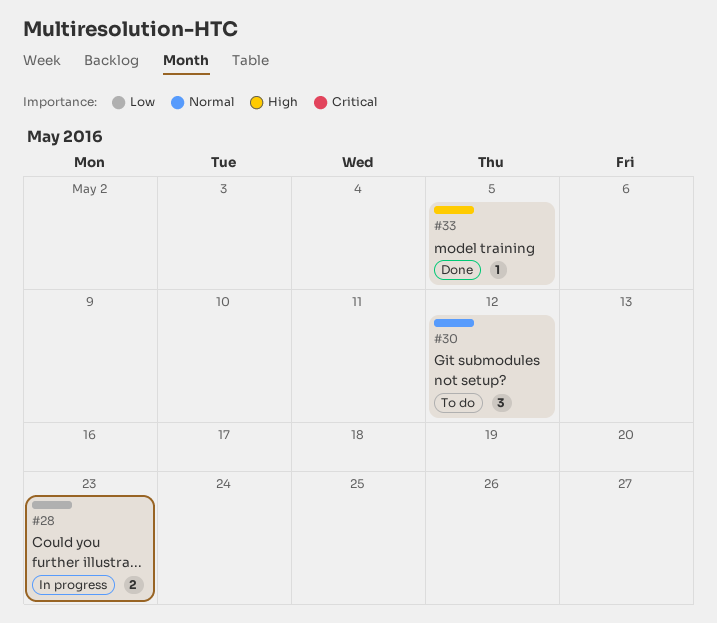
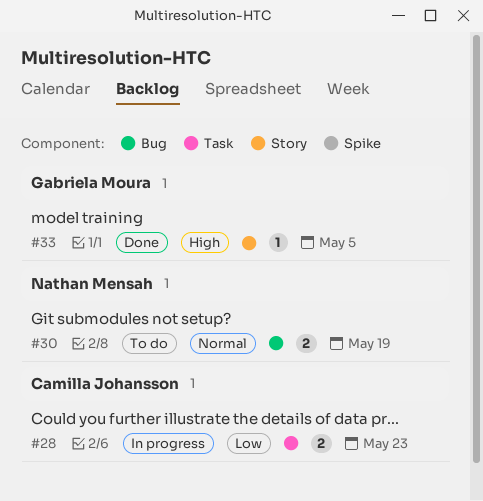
#30, estimate: 3 -> 2
#30, due: May 12 -> May 19

